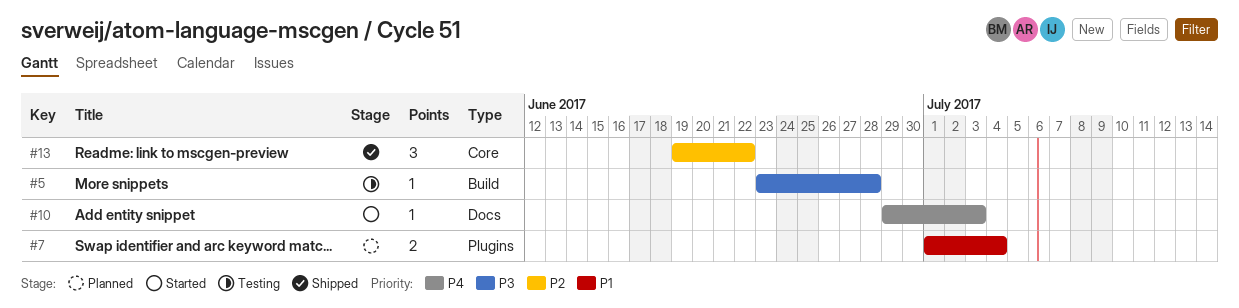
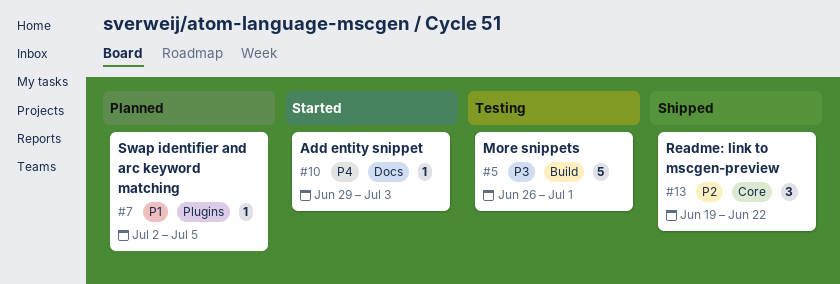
#5, estimate: 1 -> 5
#5, start: Jun 23 -> Jun 26
#5, due: Jun 28 -> Jul 1
#7, estimate: 2 -> 1
#7, start: Jul 1 -> Jul 2
#7, due: Jul 4 -> Jul 5

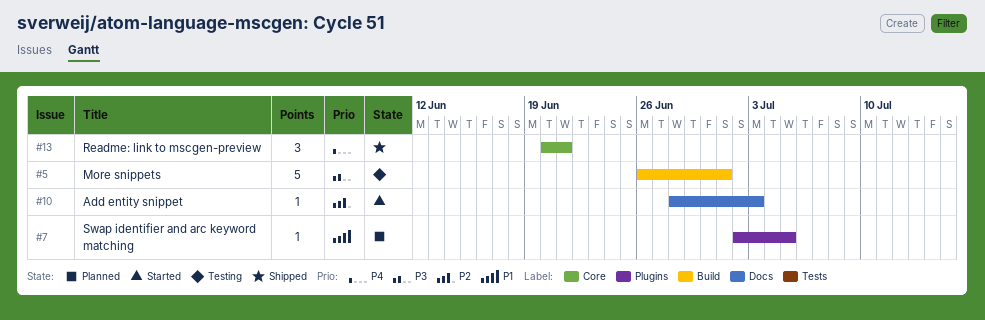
#10, priority: P4 -> P2
#10, start: Jun 29 -> Jun 28
#13, priority: P2 -> P4
#13, start: Jun 19 -> Jun 20
#13, due: Jun 22 -> Jun 21

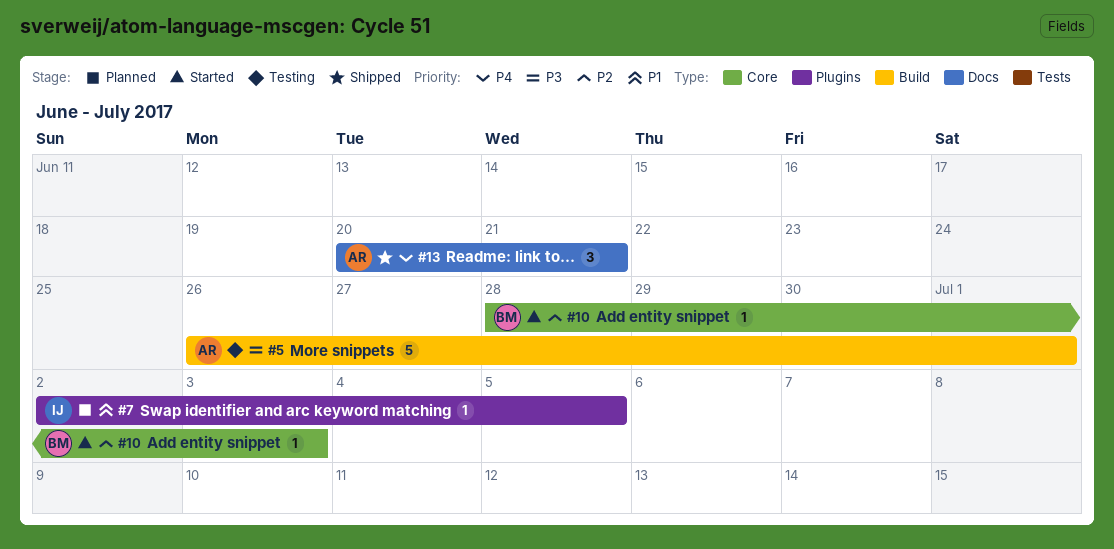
#10, label: Docs -> Core
#13, label: Core -> Docs

